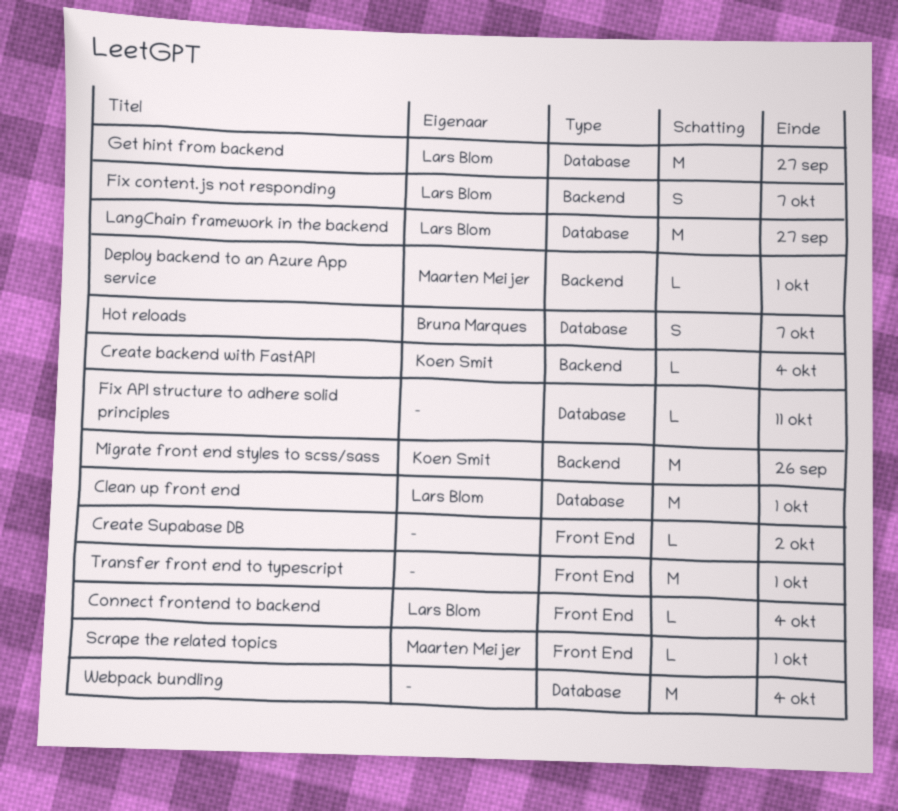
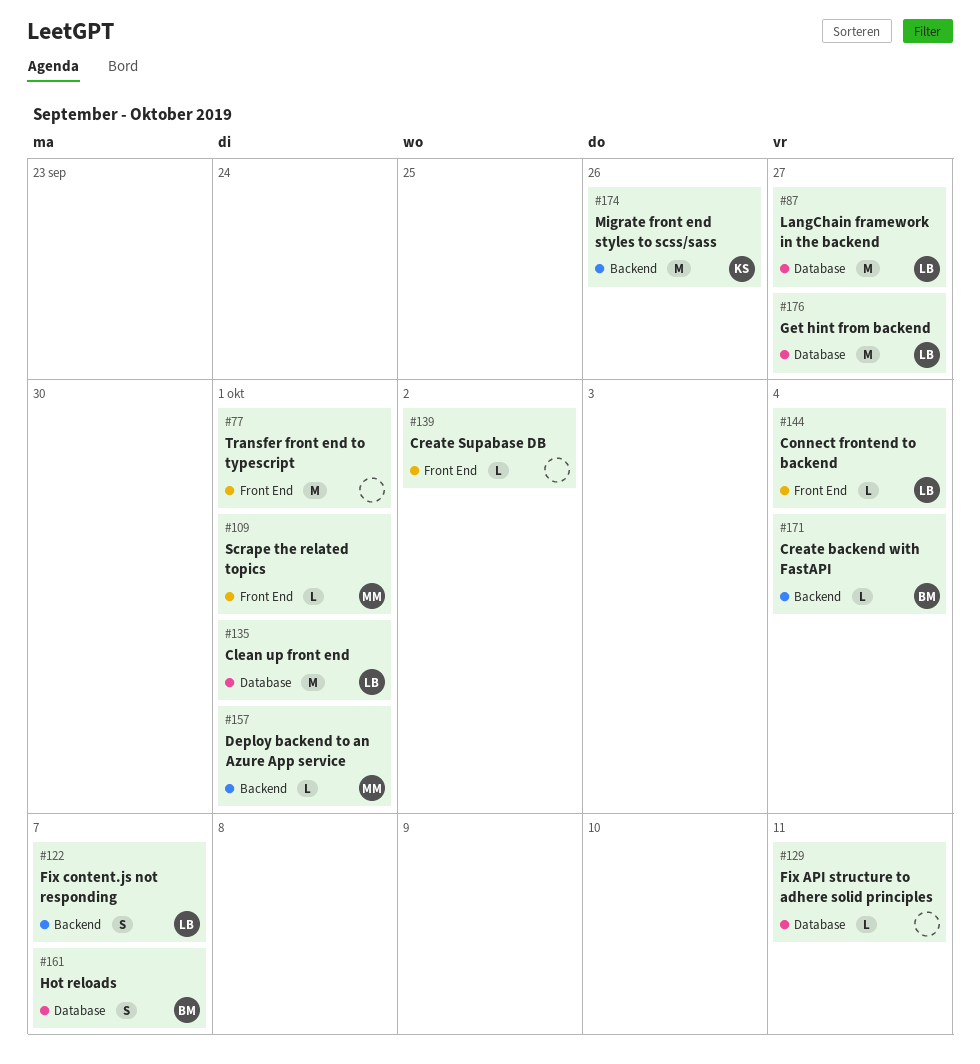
Create backend with FastAPI, owner: Koen Smit -> Bruna Marques
Webpack bundling: present -> none

